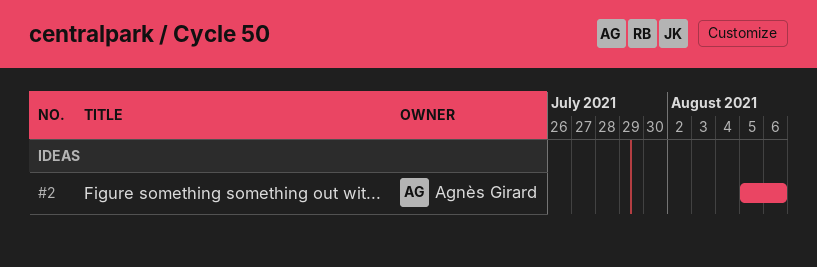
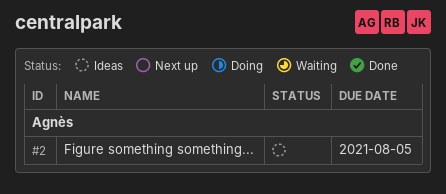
#2, due: Aug 6 -> Aug 5

